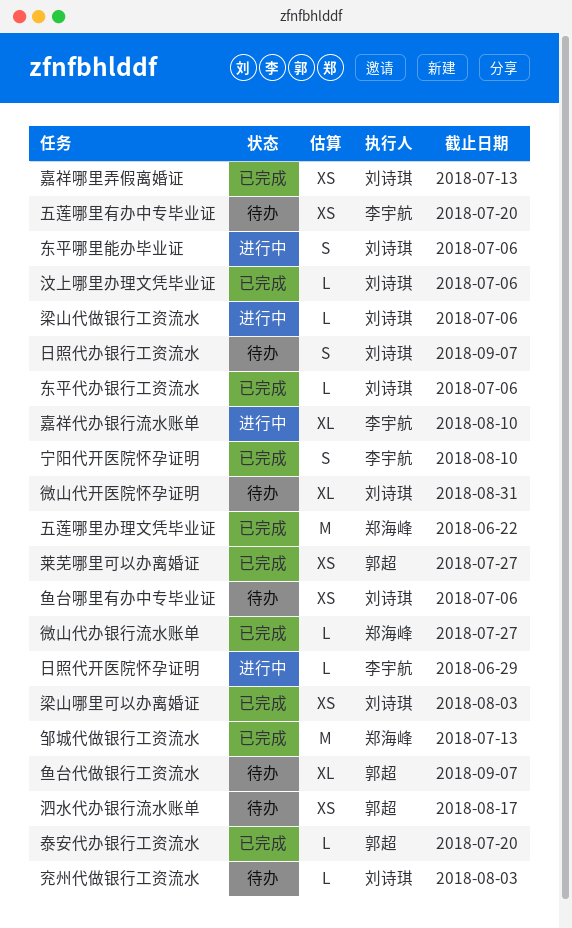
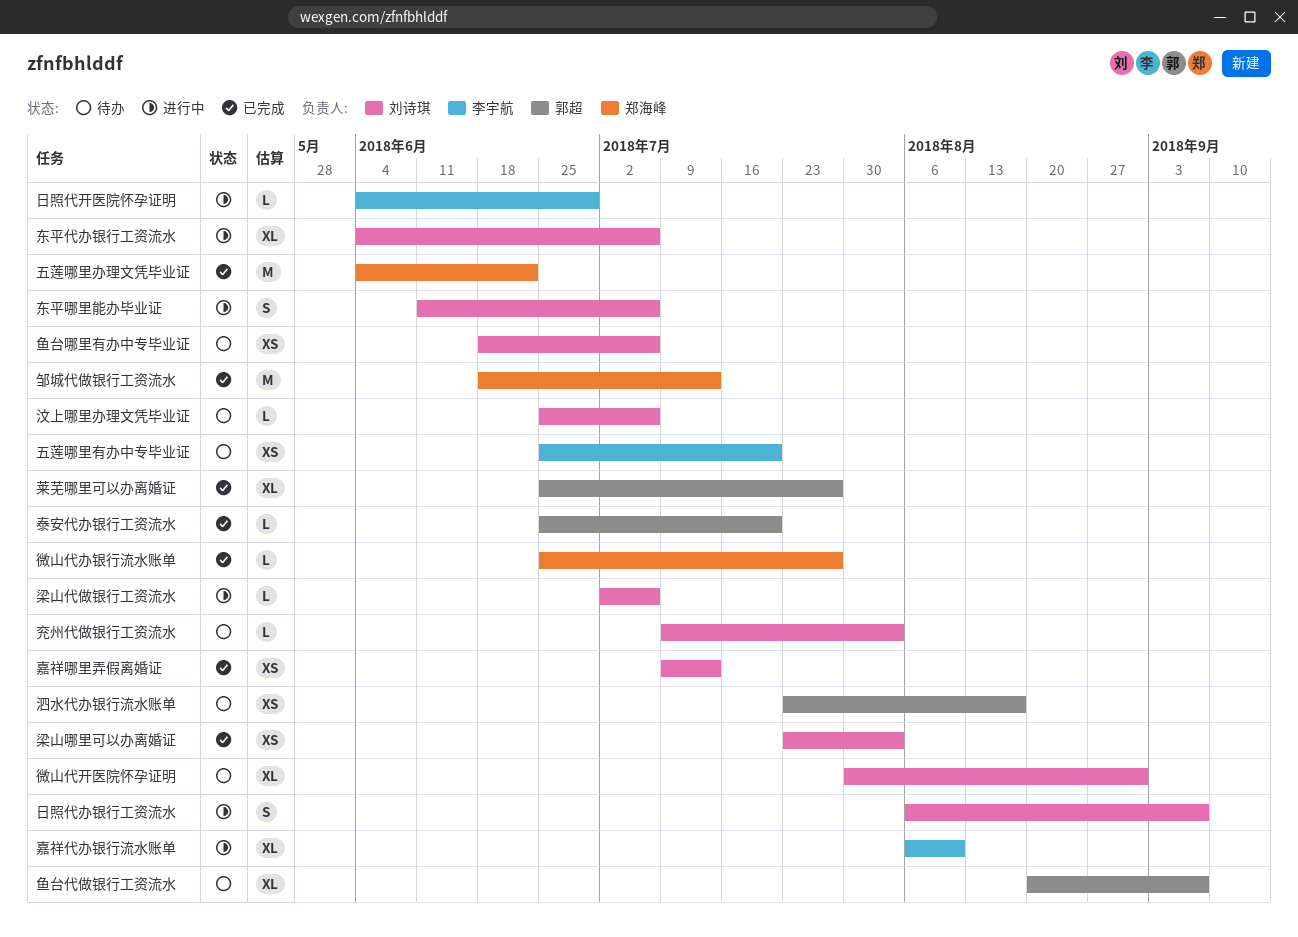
东平代办银行工资流水, status: 已完成 -> 进行中
东平代办银行工资流水, estimate: L -> XL
宁阳代开医院怀孕证明: present -> none
日照代办银行工资流水, status: 待办 -> 进行中
汶上哪里办理文凭毕业证, status: 已完成 -> 待办
莱芜哪里可以办离婚证, estimate: XS -> XL

